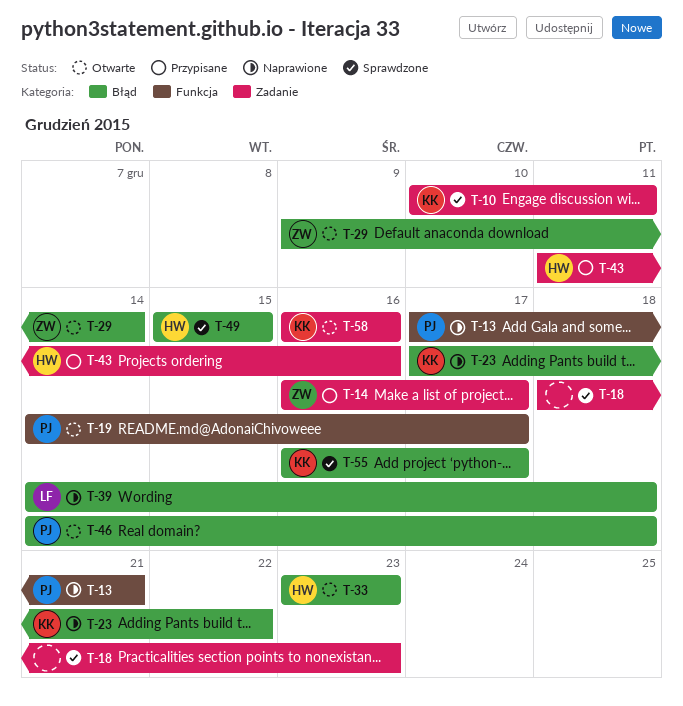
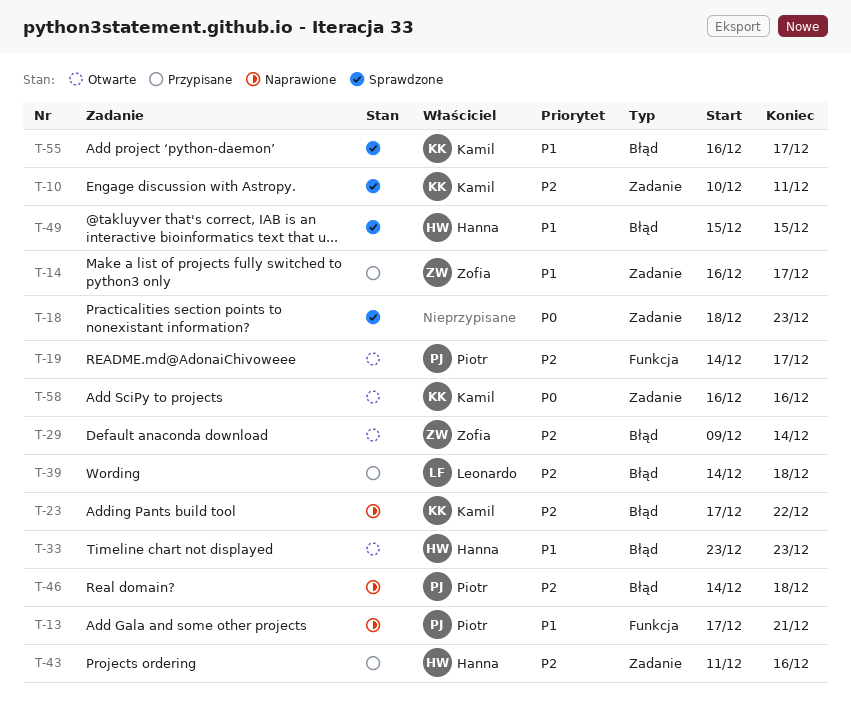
T-39, status: Naprawione -> Przypisane
T-46, status: Otwarte -> Naprawione

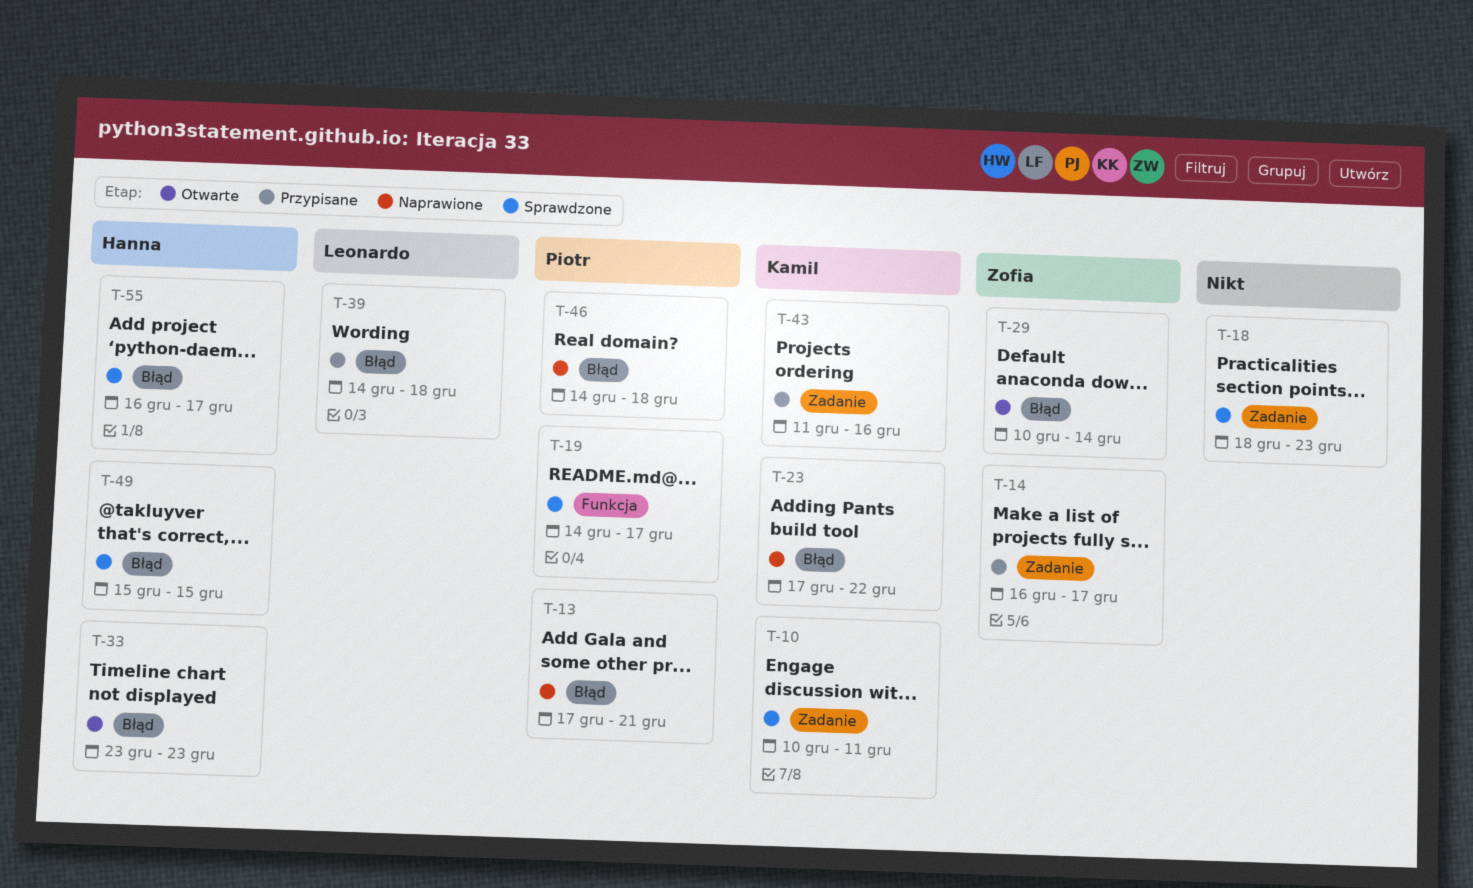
T-13, label: Funkcja -> Błąd
T-19, status: Otwarte -> Sprawdzone
T-29, start: Dec 9 -> Dec 10
T-43, owner: Hanna -> Kamil
T-55, owner: Kamil -> Hanna
T-58: present -> none

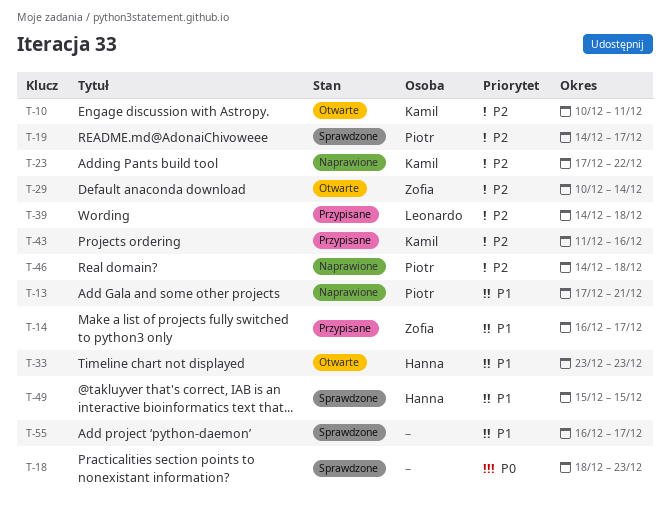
T-10, status: Sprawdzone -> Otwarte
T-55, owner: Hanna -> none

